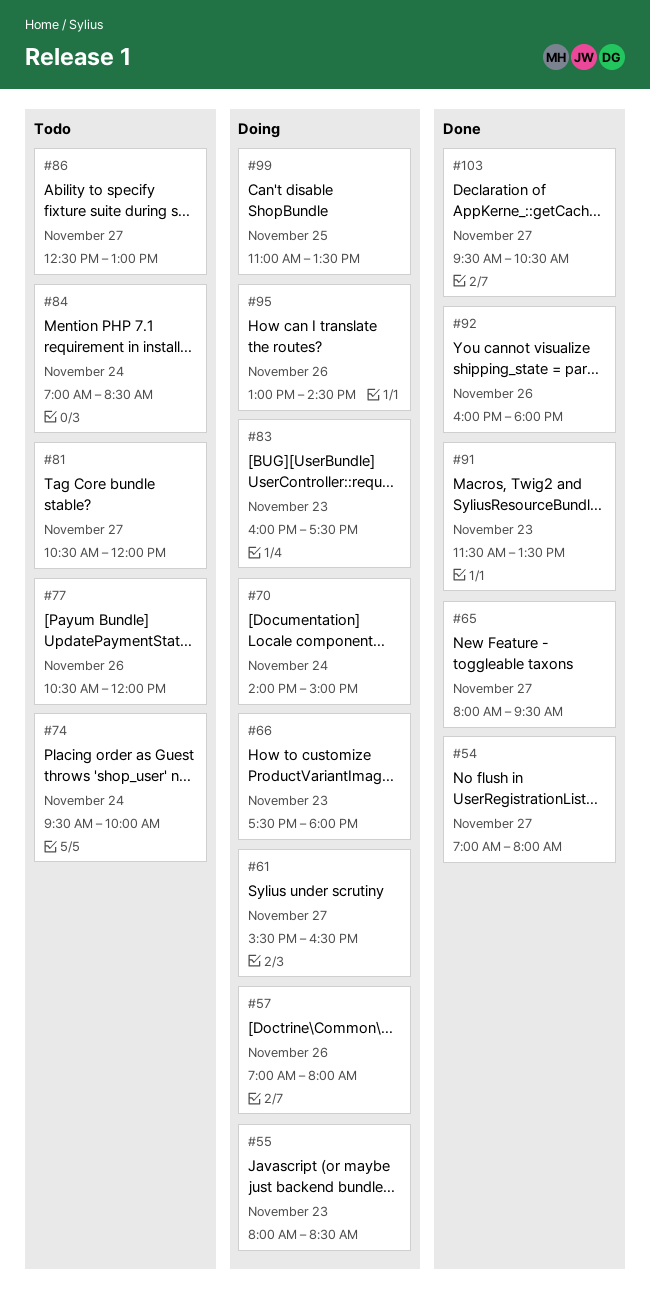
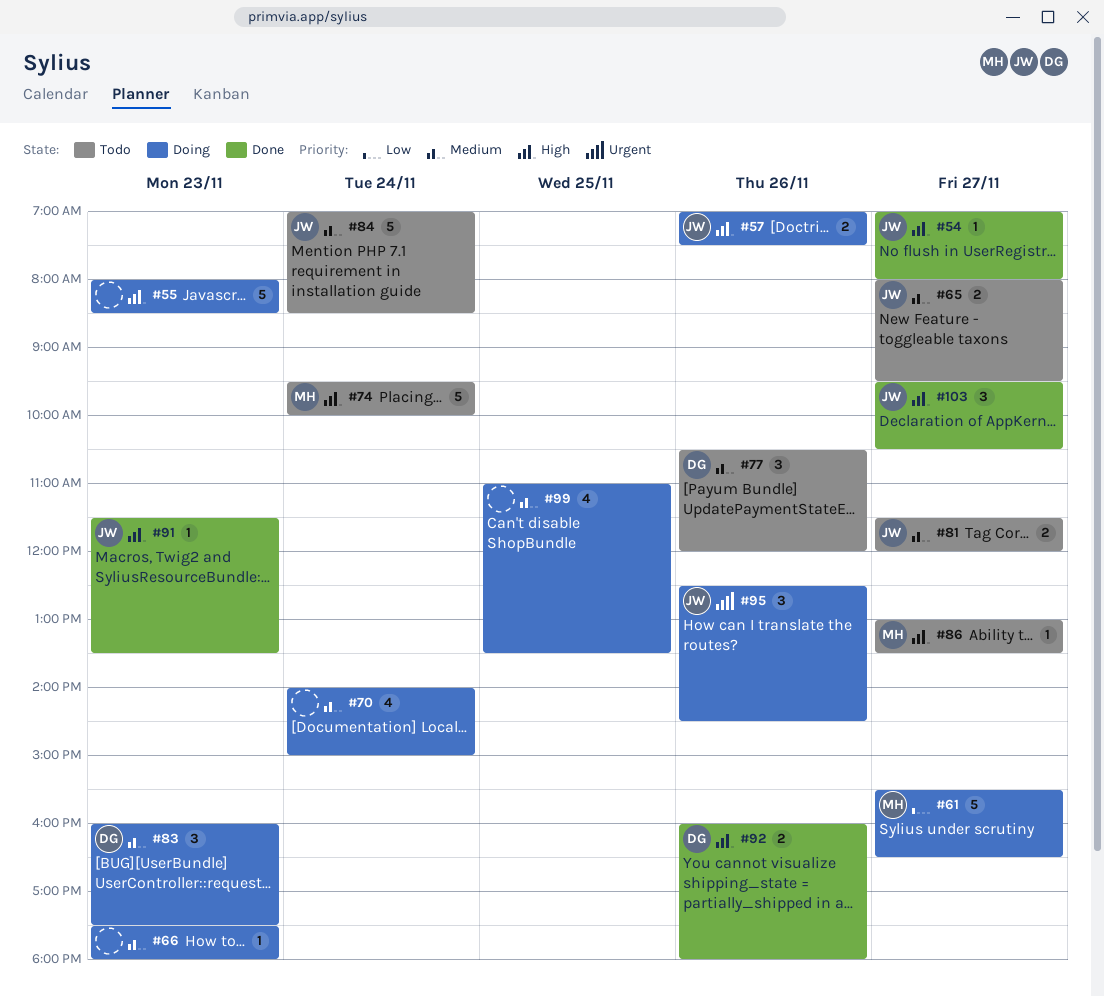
#57, ends: 08:00 -> 07:30
#65, status: Done -> Todo
#81, begins: 10:30 -> 11:30
#86, begins: 12:30 -> 13:00
#86, ends: 13:00 -> 13:30
#95, begins: 13:00 -> 12:30

